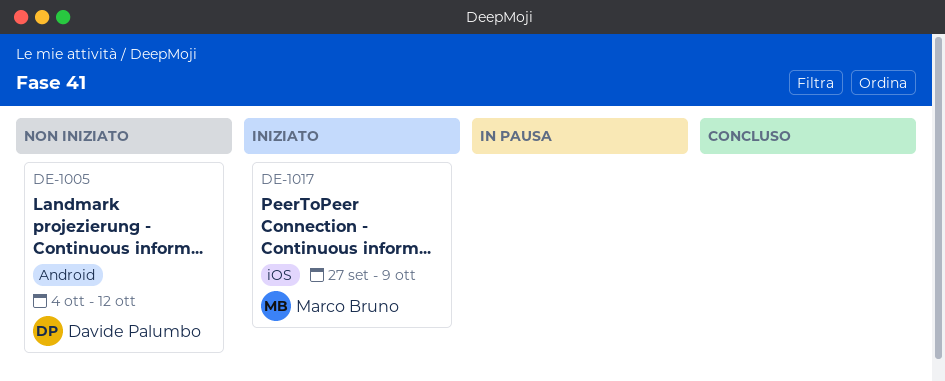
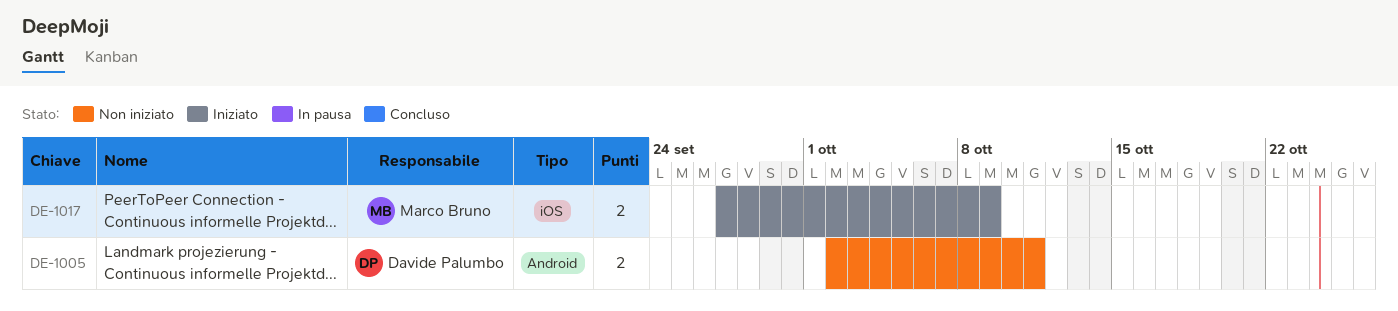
DE-1005, start: Oct 4 -> Oct 2
DE-1005, due: Oct 12 -> Oct 11

